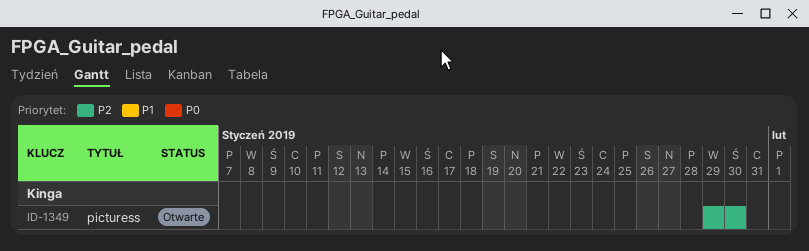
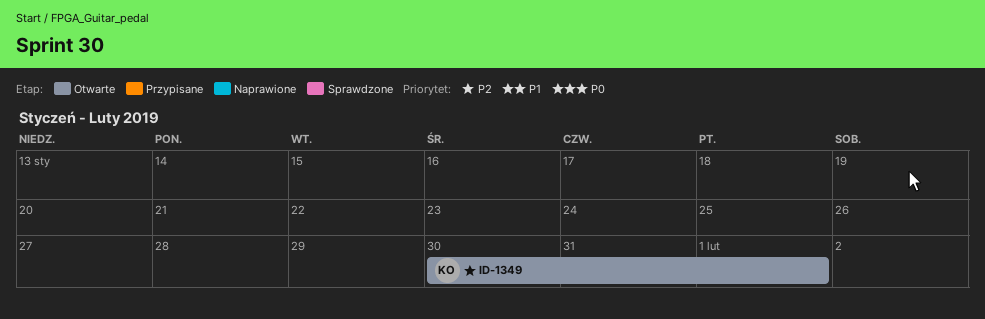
ID-1349, start: Jan 29 -> Jan 30
ID-1349, due: Jan 30 -> Feb 1

